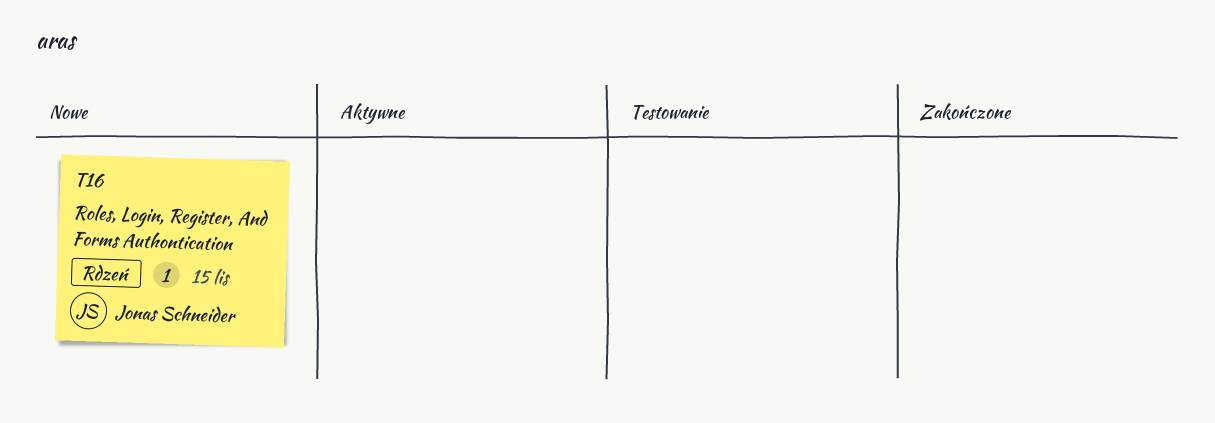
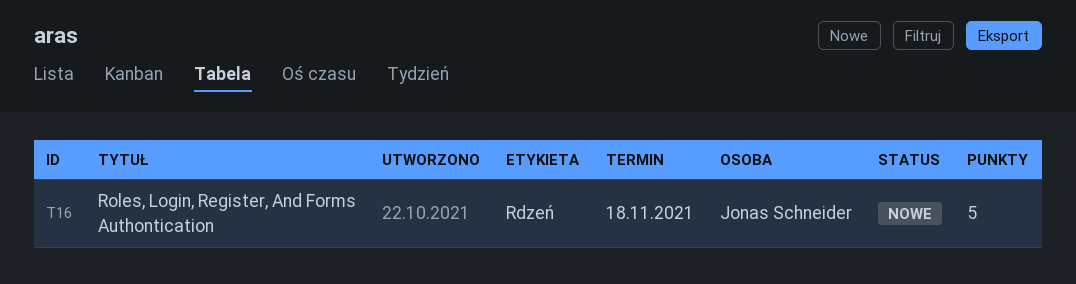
T16, estimate: 1 -> 5
T16, due: Nov 15 -> Nov 18

